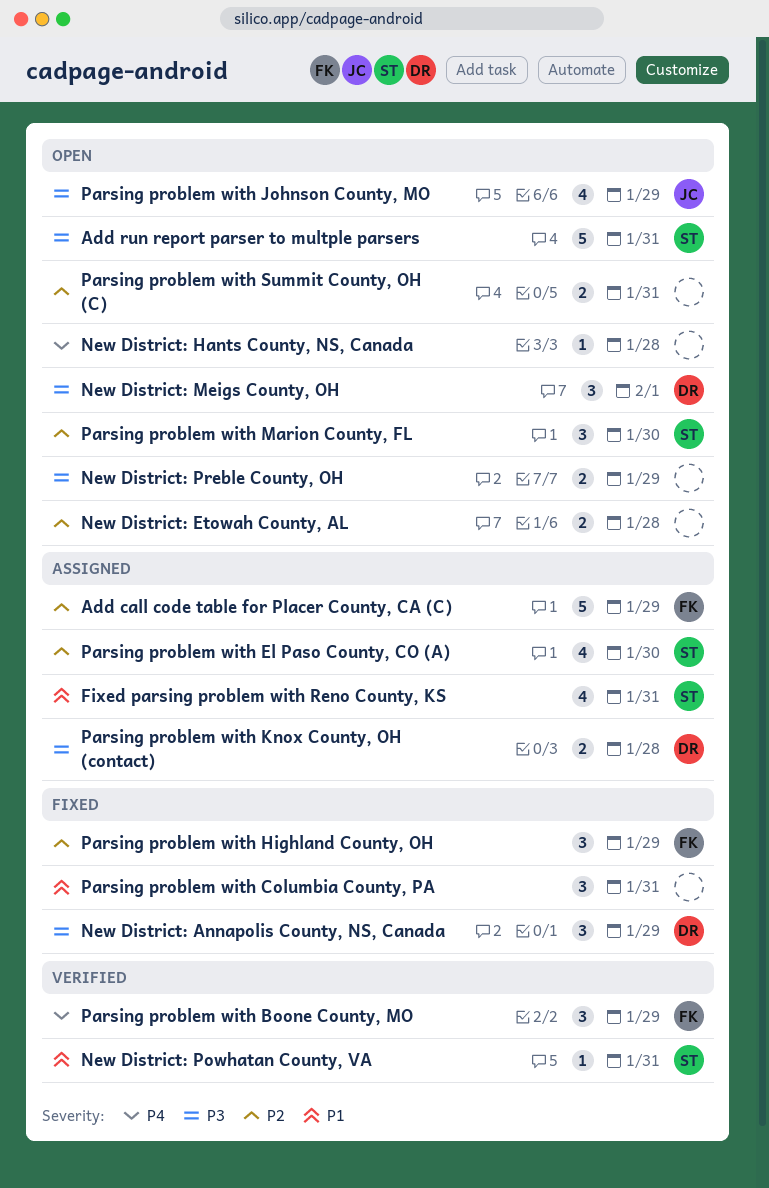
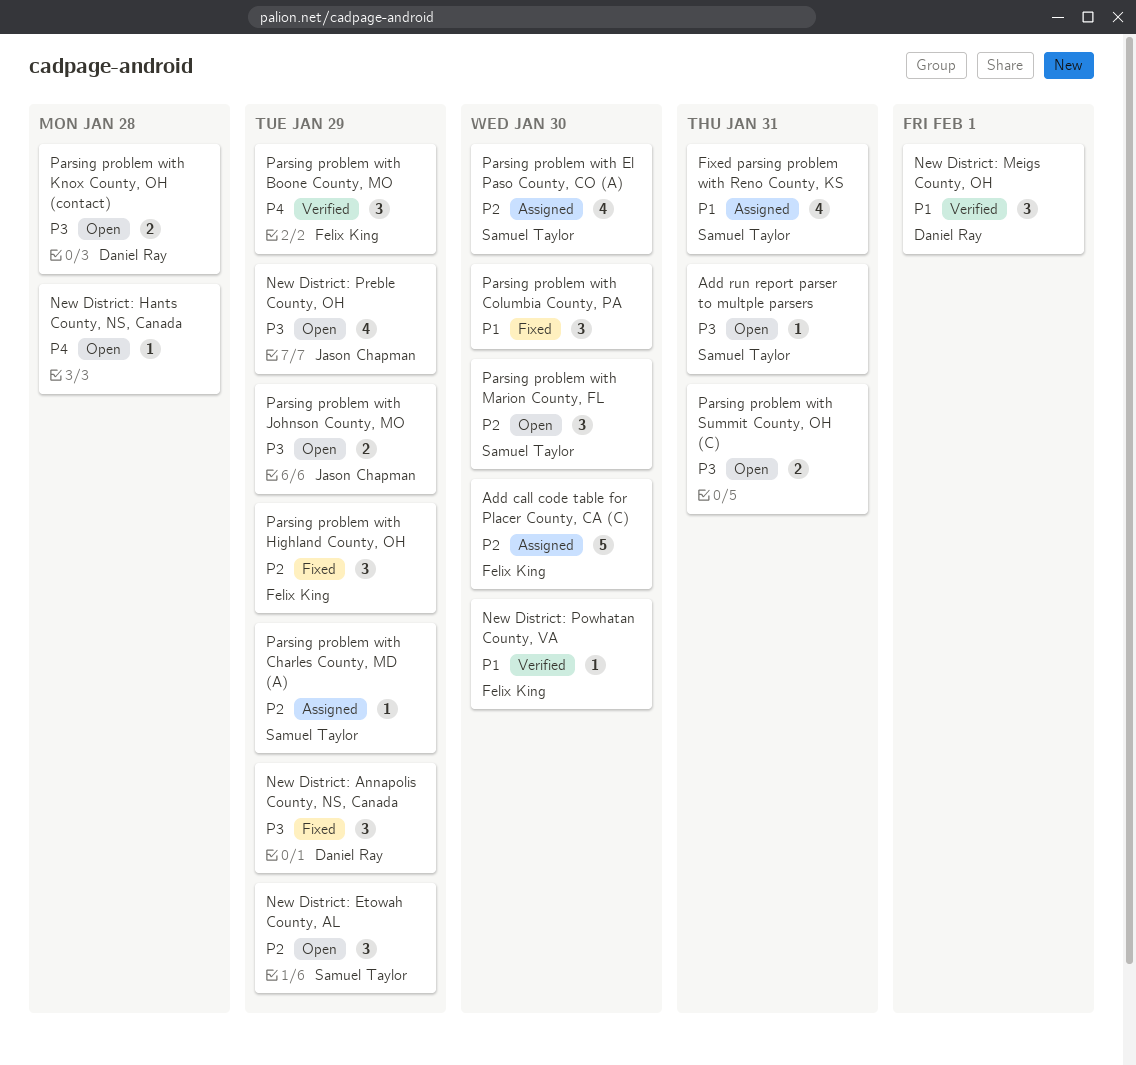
Add call code table for Placer County, CA (C), due: Jan 29 -> Jan 30
Add run report parser to multple parsers, estimate: 5 -> 1
New District: Etowah County, AL, owner: none -> Samuel Taylor
New District: Etowah County, AL, estimate: 2 -> 3
New District: Etowah County, AL, due: Jan 28 -> Jan 29
New District: Meigs County, OH, status: Open -> Verified
New District: Meigs County, OH, priority: P3 -> P1
New District: Powhatan County, VA, owner: Samuel Taylor -> Felix King
New District: Powhatan County, VA, due: Jan 31 -> Jan 30
New District: Preble County, OH, owner: none -> Jason Chapman
New District: Preble County, OH, estimate: 2 -> 4
Parsing problem with Charles County, MD (A): none -> present
Parsing problem with Columbia County, PA, due: Jan 31 -> Jan 30
Parsing problem with Johnson County, MO, estimate: 4 -> 2
Parsing problem with Knox County, OH (contact), status: Assigned -> Open
Parsing problem with Summit County, OH (C), priority: P2 -> P3

